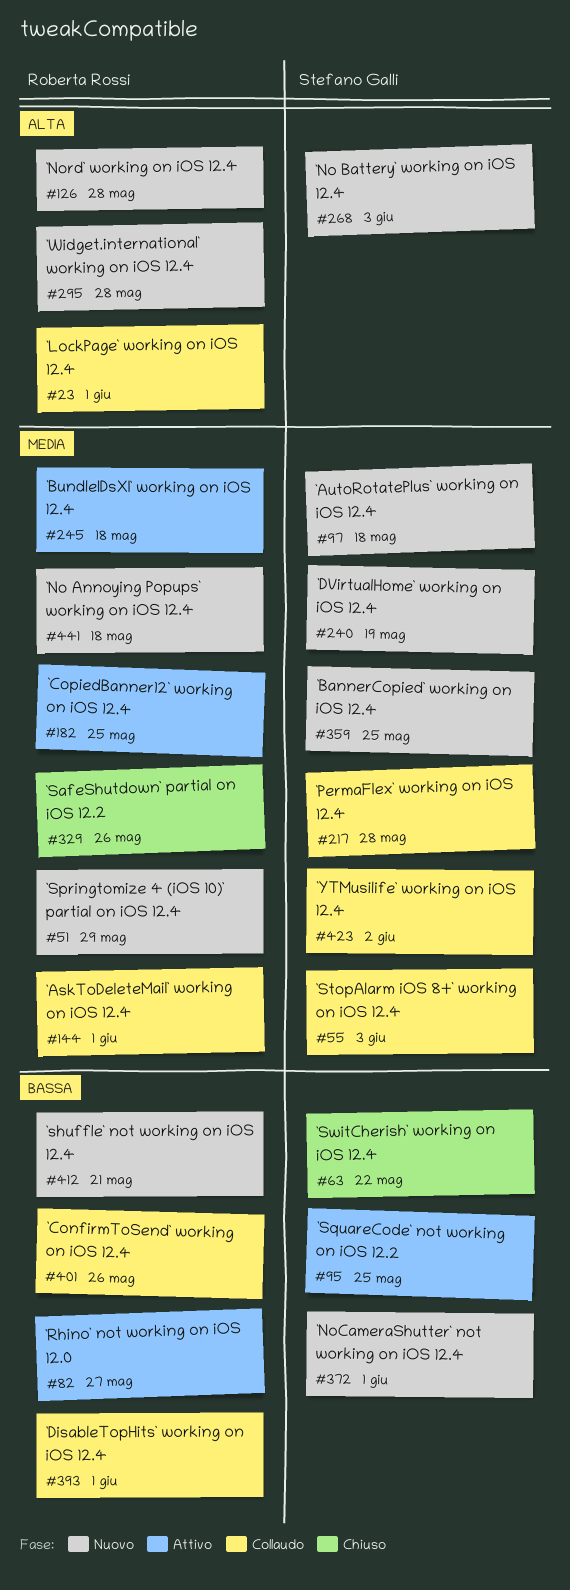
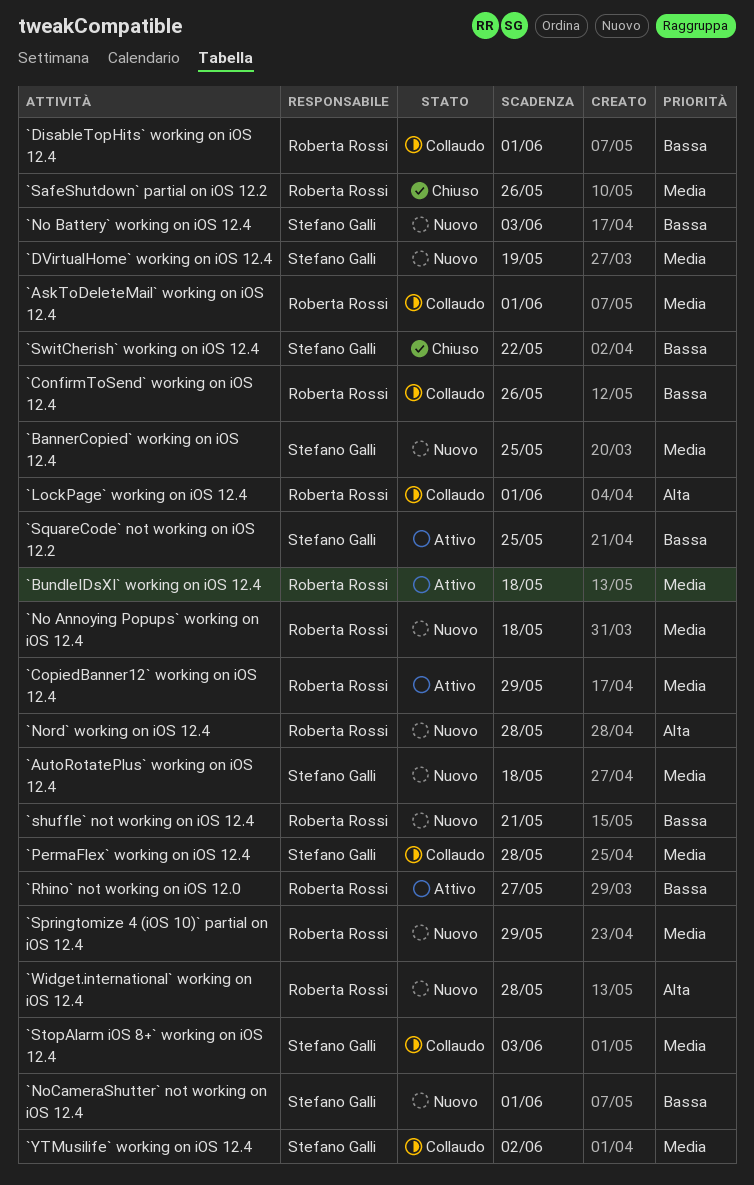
`CopiedBanner12` working on iOS 12.4, due: May 25 -> May 29
`No Battery` working on iOS 12.4, priority: Alta -> Bassa

